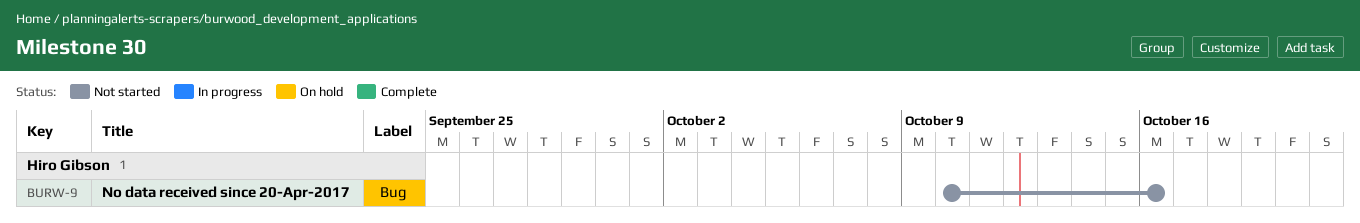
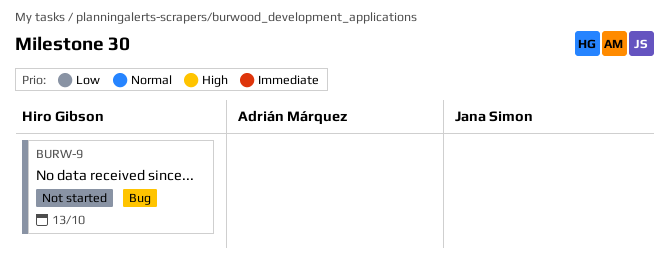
BURW-9, due: Oct 16 -> Oct 13

